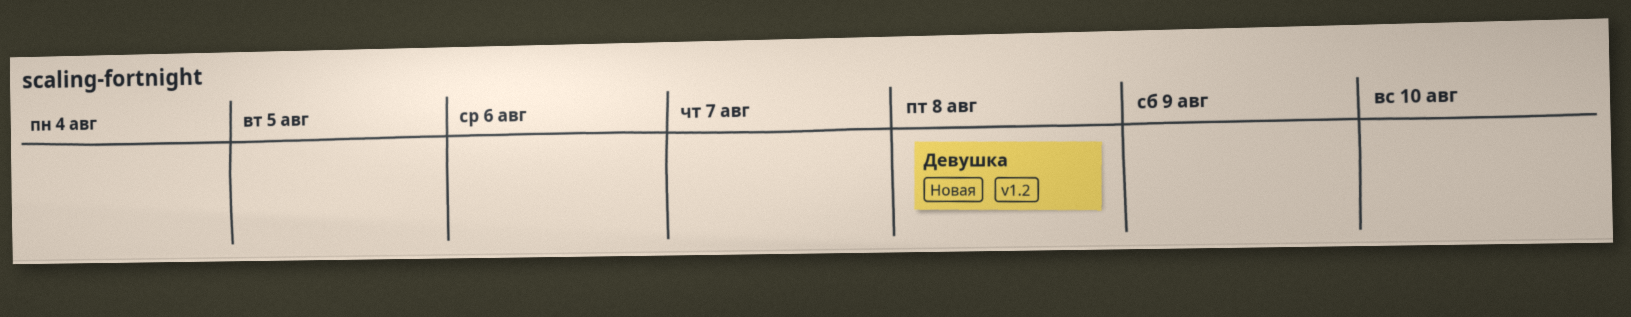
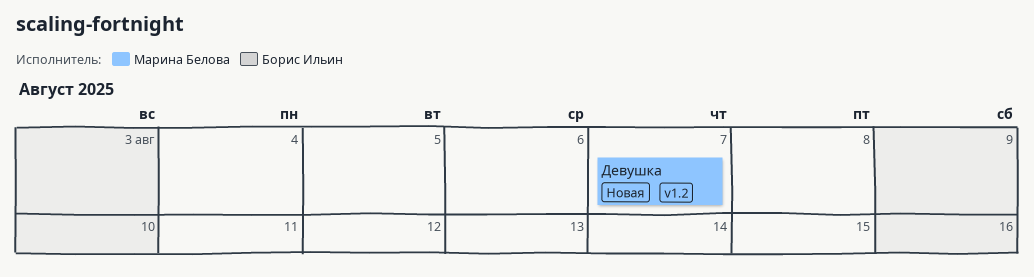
Девушка, due: Aug 8 -> Aug 7

